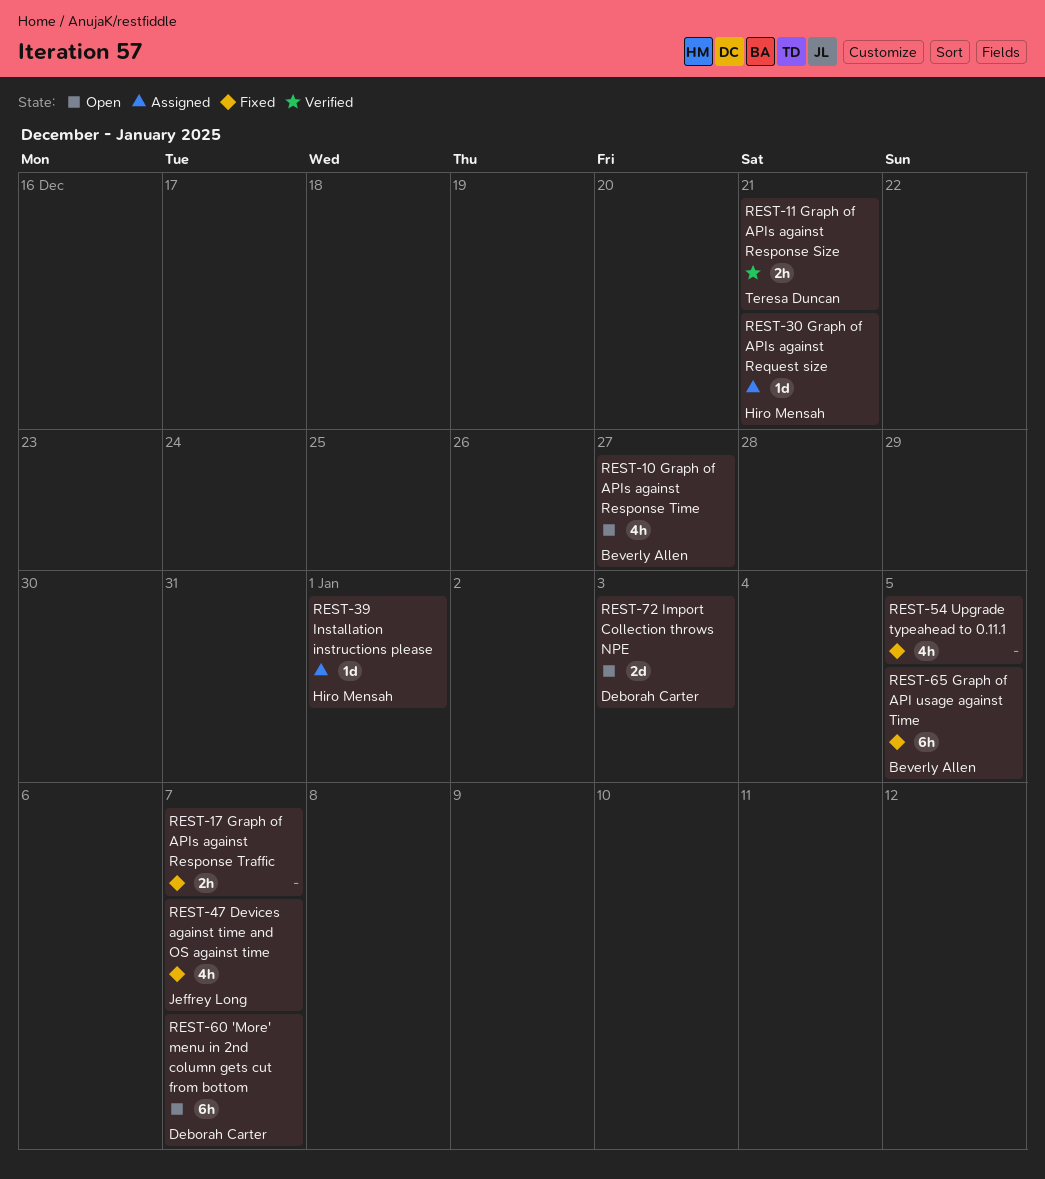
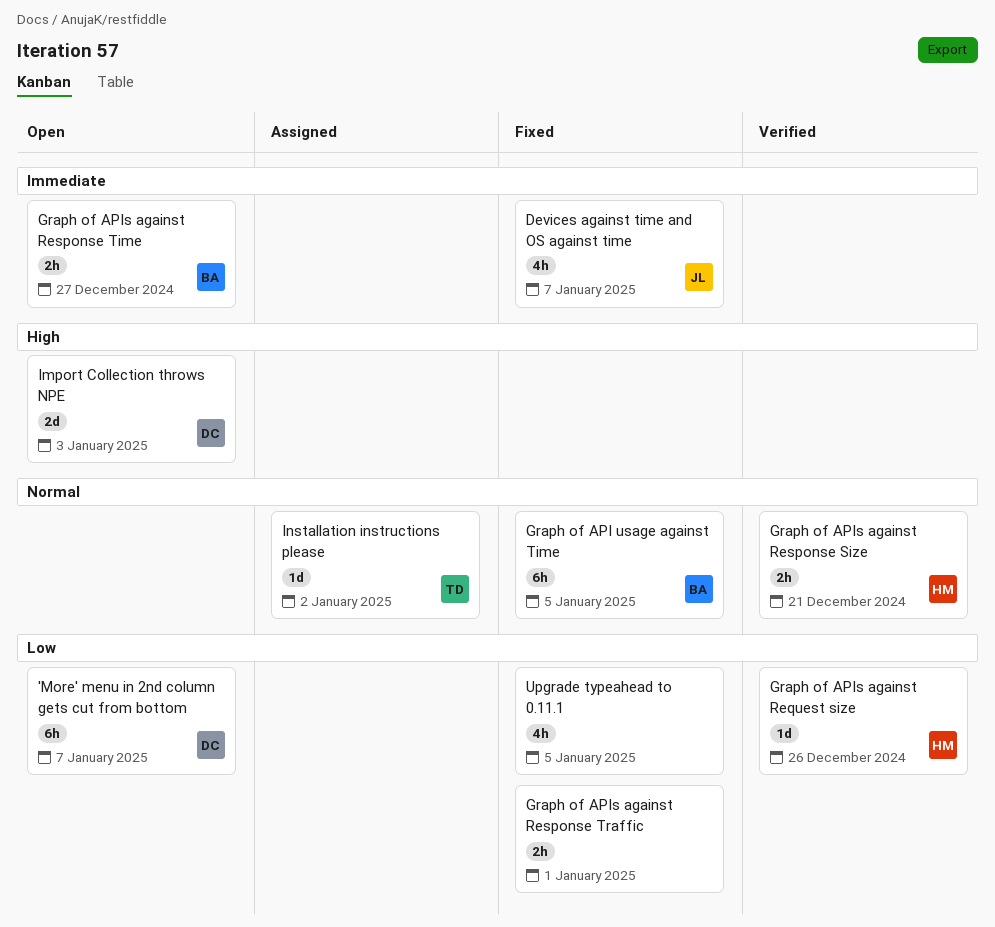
Graph of APIs against Request size, status: Assigned -> Verified
Graph of APIs against Request size, due: Dec 21 -> Dec 26
Graph of APIs against Response Size, owner: Teresa Duncan -> Hiro Mensah
Graph of APIs against Response Time, estimate: 4h -> 2h
Graph of APIs against Response Traffic, due: Jan 7 -> Jan 1
Installation instructions please, owner: Hiro Mensah -> Teresa Duncan
Installation instructions please, due: Jan 1 -> Jan 2

